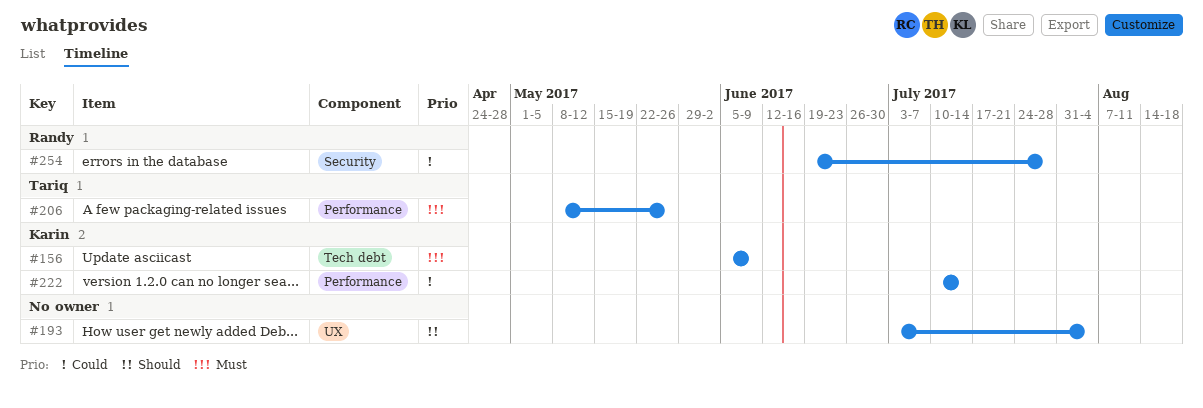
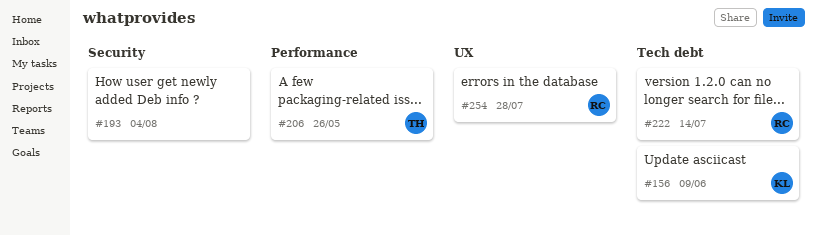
#193, label: UX -> Security
#222, owner: Karin -> Randy
#222, label: Performance -> Tech debt
#254, label: Security -> UX

